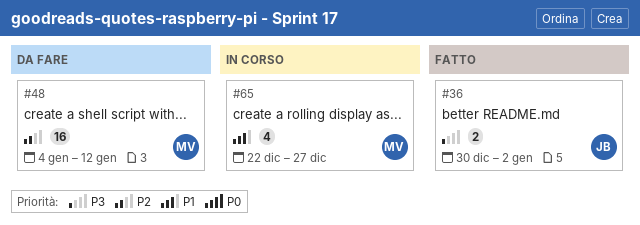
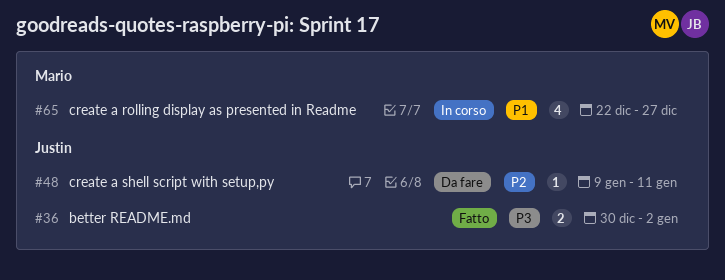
#48, owner: Mario -> Justin
#48, estimate: 16 -> 1
#48, start: Jan 4 -> Jan 9
#48, due: Jan 12 -> Jan 11

